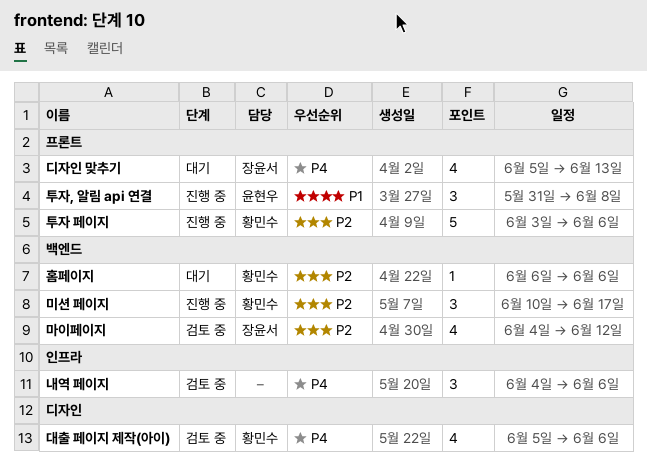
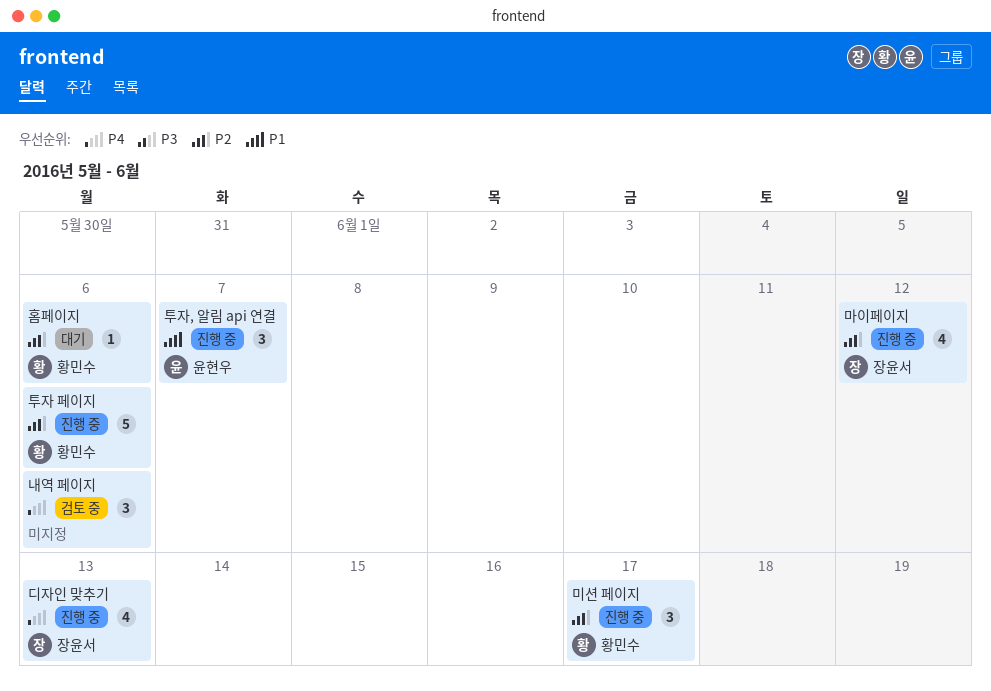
대출 페이지 제작(아이): present -> none
디자인 맞추기, status: 대기 -> 진행 중
마이페이지, status: 검토 중 -> 진행 중
투자, 알림 api 연결, due: Jun 8 -> Jun 7

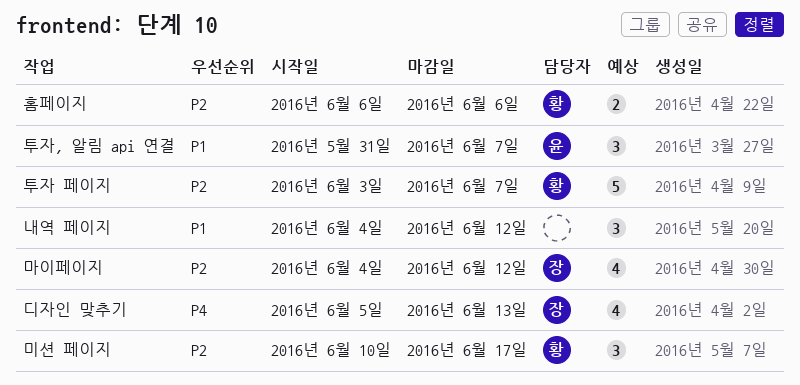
내역 페이지, priority: P4 -> P1
내역 페이지, due: Jun 6 -> Jun 12
투자 페이지, due: Jun 6 -> Jun 7
홈페이지, estimate: 1 -> 2

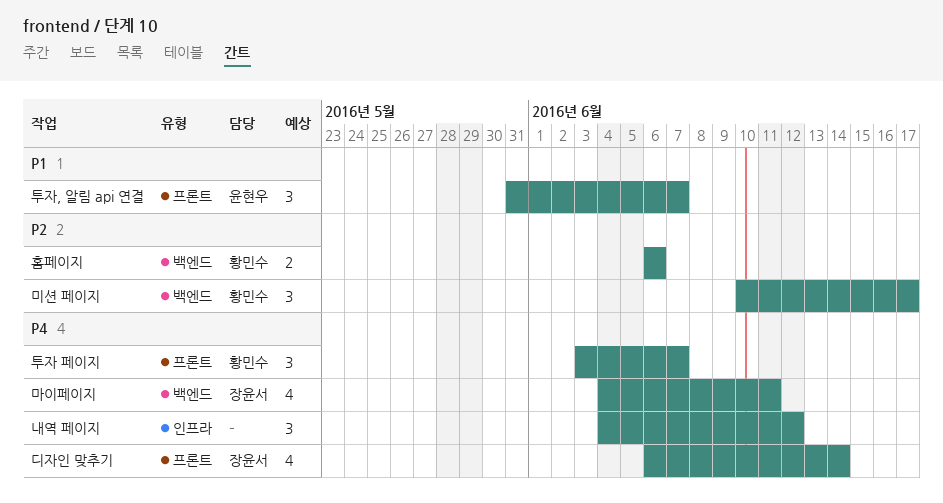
내역 페이지, priority: P1 -> P4
디자인 맞추기, start: Jun 5 -> Jun 6
디자인 맞추기, due: Jun 13 -> Jun 14
마이페이지, priority: P2 -> P4
마이페이지, due: Jun 12 -> Jun 11
투자 페이지, priority: P2 -> P4
투자 페이지, estimate: 5 -> 3

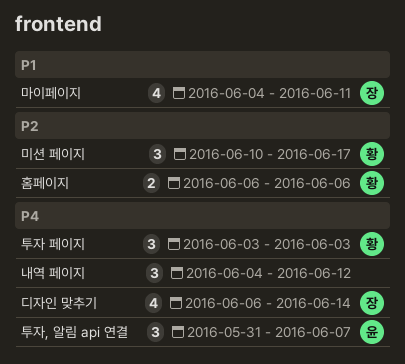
마이페이지, priority: P4 -> P1
투자 페이지, due: Jun 7 -> Jun 3
투자, 알림 api 연결, priority: P1 -> P4

